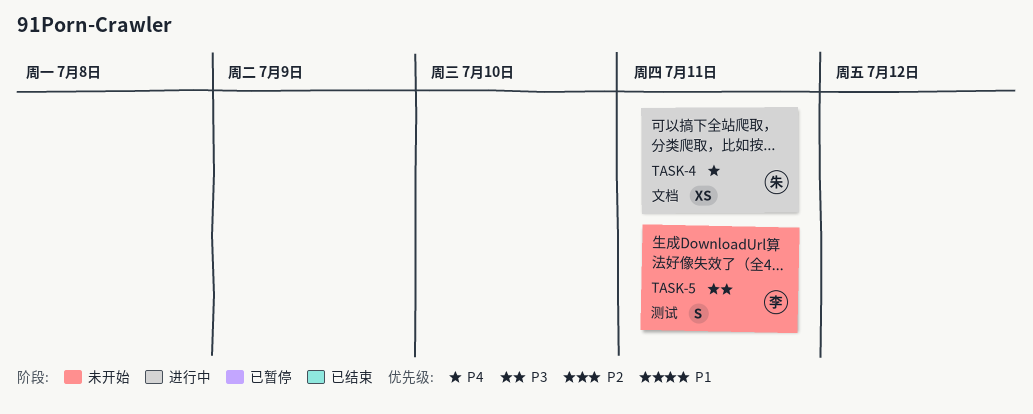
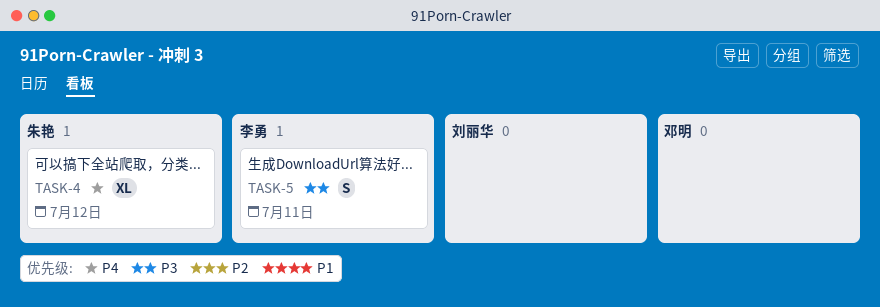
TASK-4, estimate: XS -> XL
TASK-4, due: Jul 11 -> Jul 12

